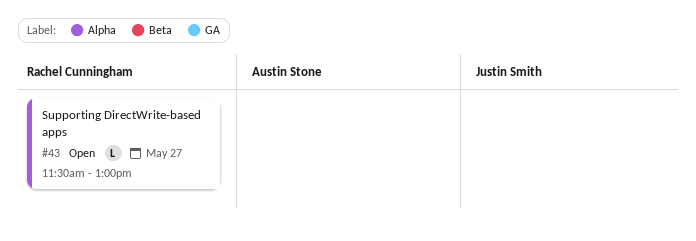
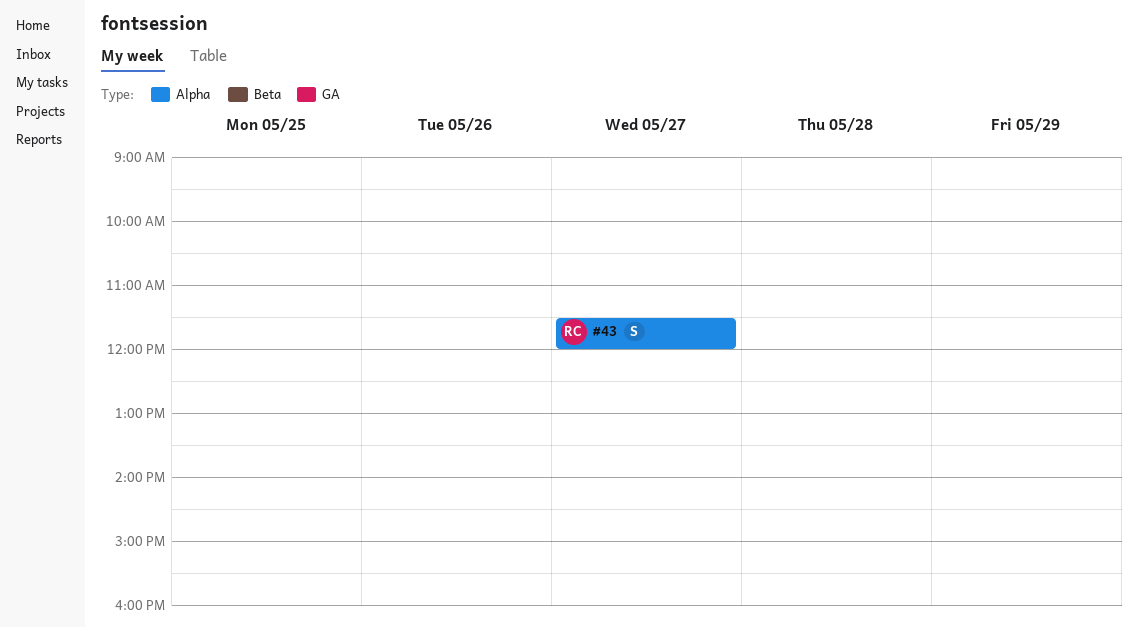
#43, estimate: L -> S
#43, ends: 13:00 -> 12:00

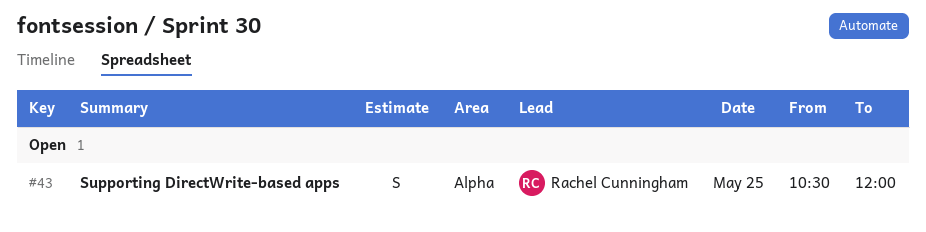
#43, day: May 27 -> May 25
#43, begins: 11:30 -> 10:30

